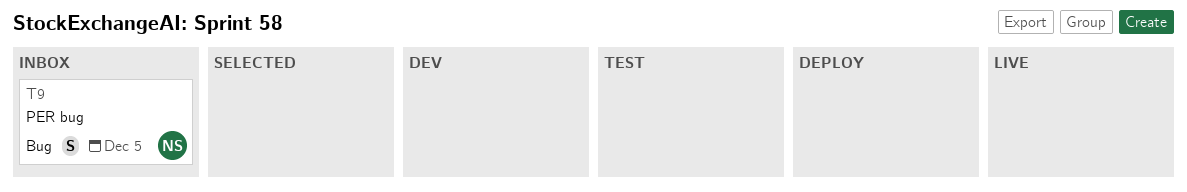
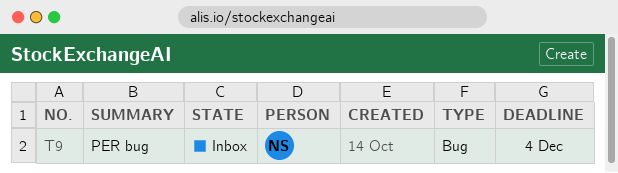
T9, due: Dec 5 -> Dec 4

